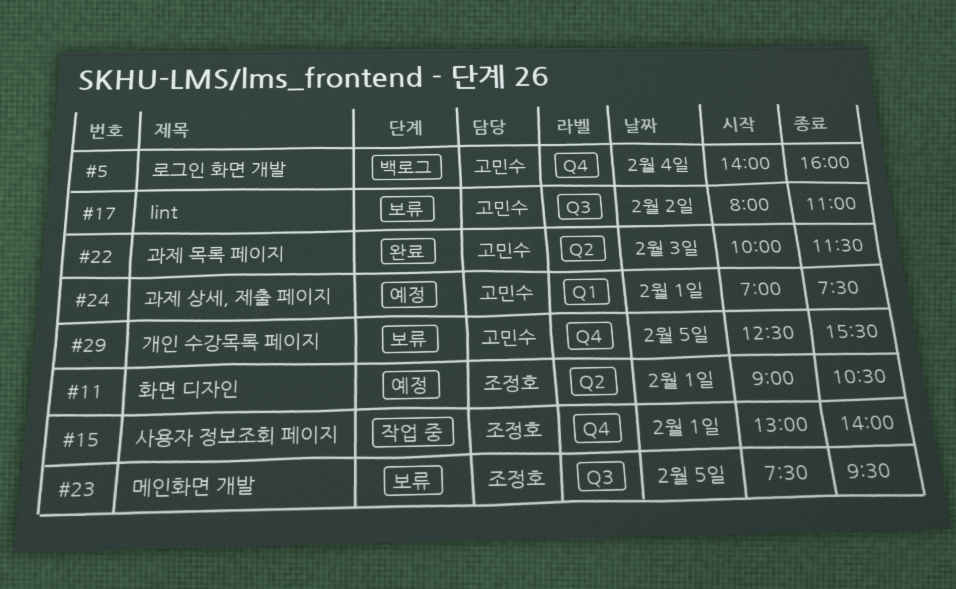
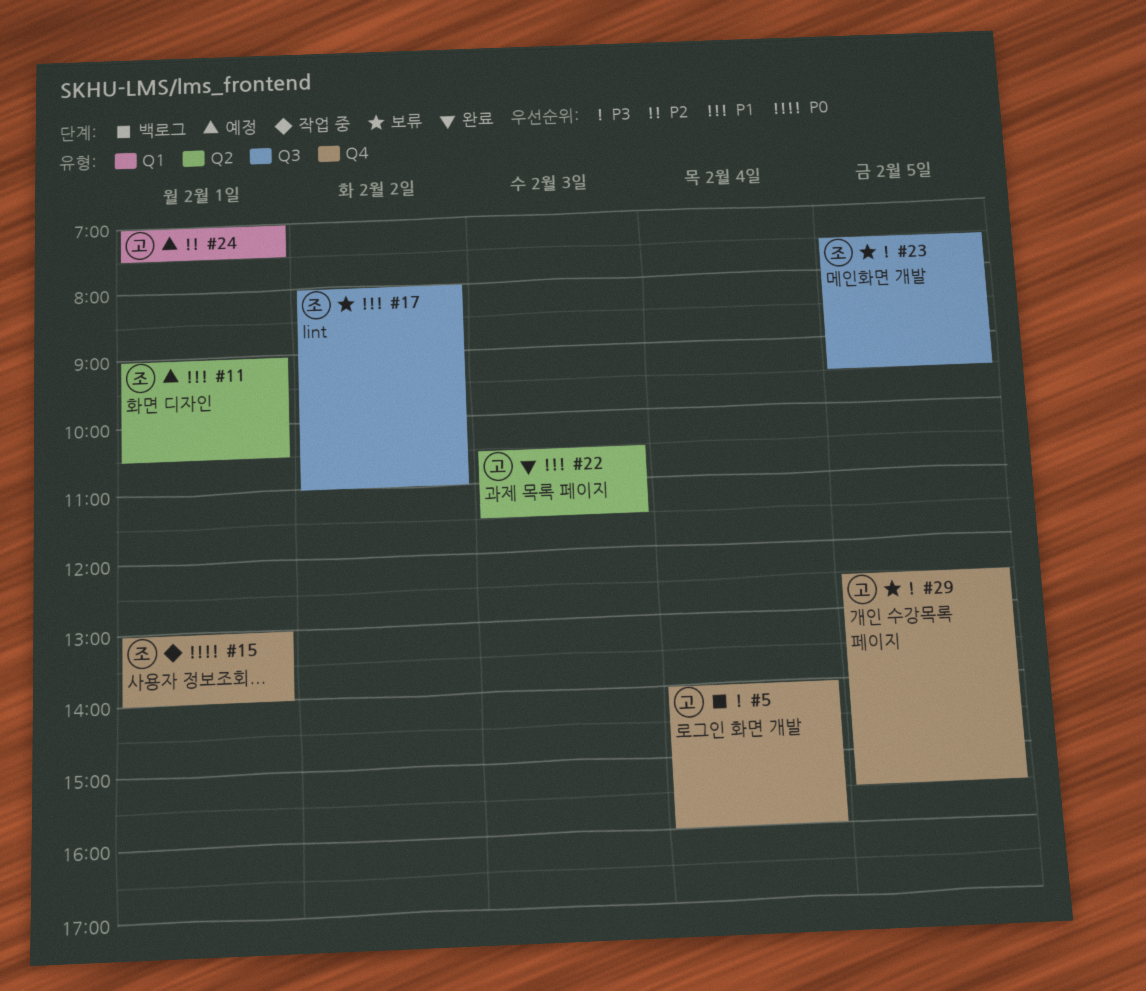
#17, owner: 고민수 -> 조정호
#22, begins: 10:00 -> 10:30

